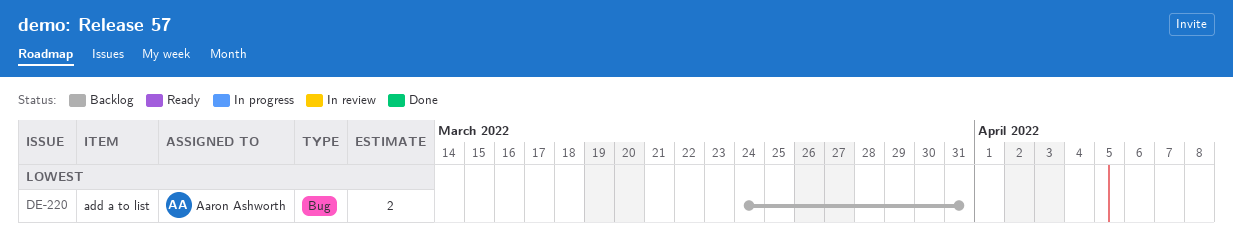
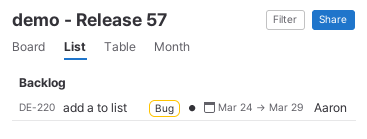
DE-220, estimate: 2 -> 1
DE-220, due: Mar 31 -> Mar 29

